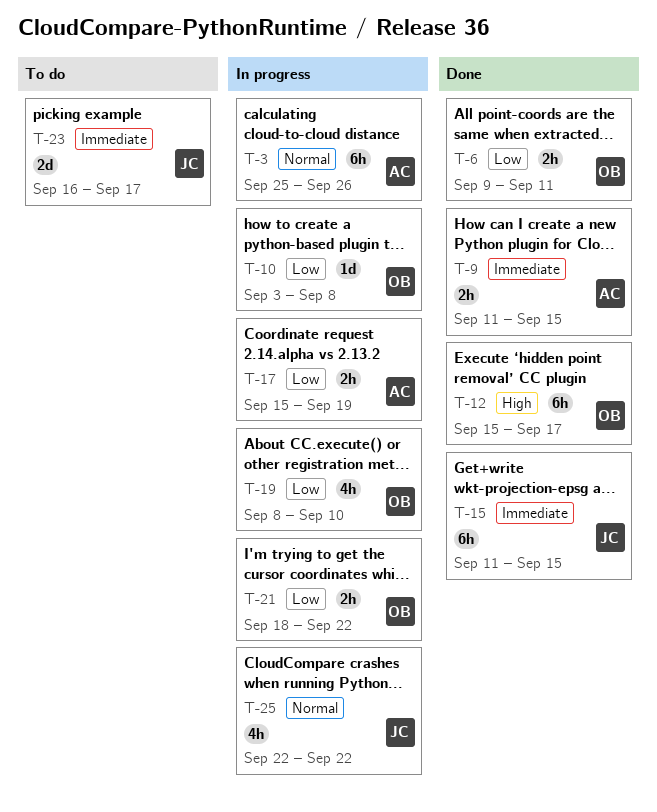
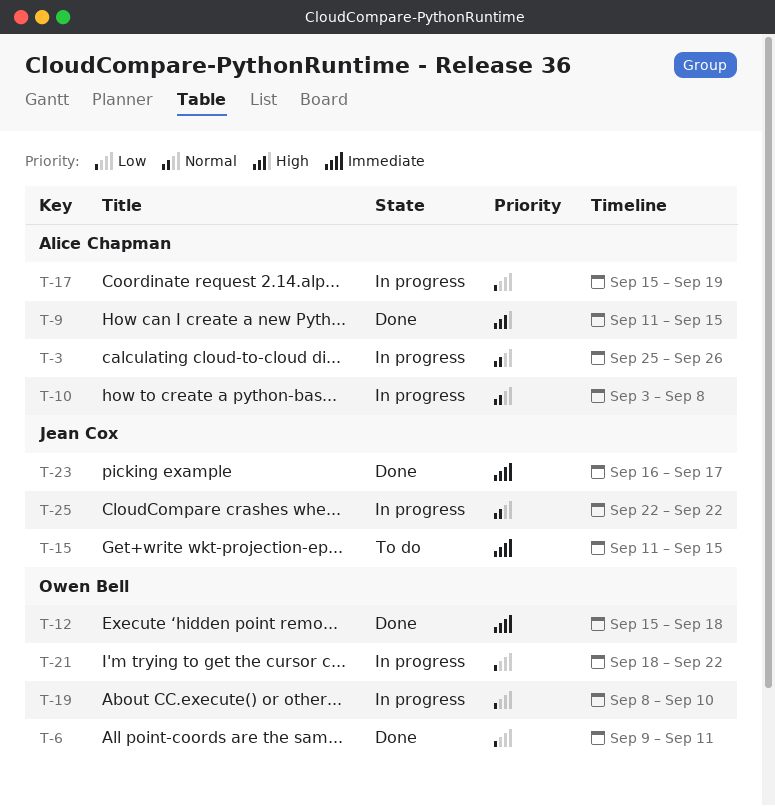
T-9, priority: Immediate -> High
T-10, owner: Owen Bell -> Alice Chapman
T-10, priority: Low -> Normal
T-12, priority: High -> Immediate
T-12, due: Sep 17 -> Sep 18
T-15, status: Done -> To do
T-23, status: To do -> Done

